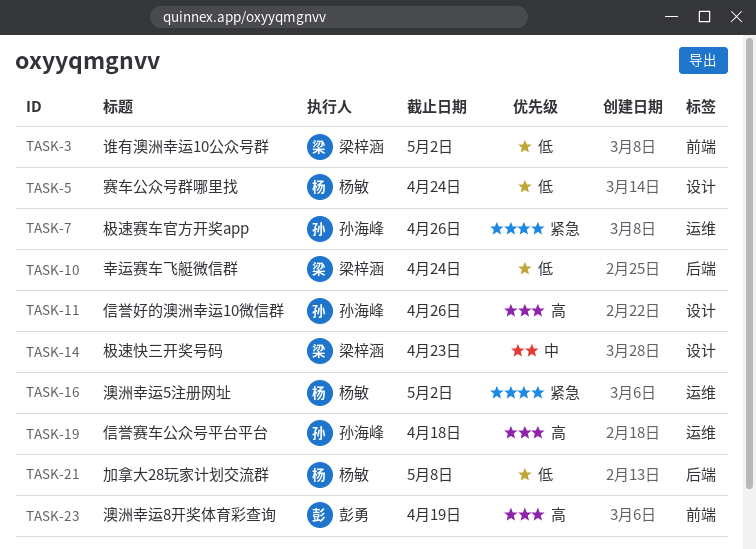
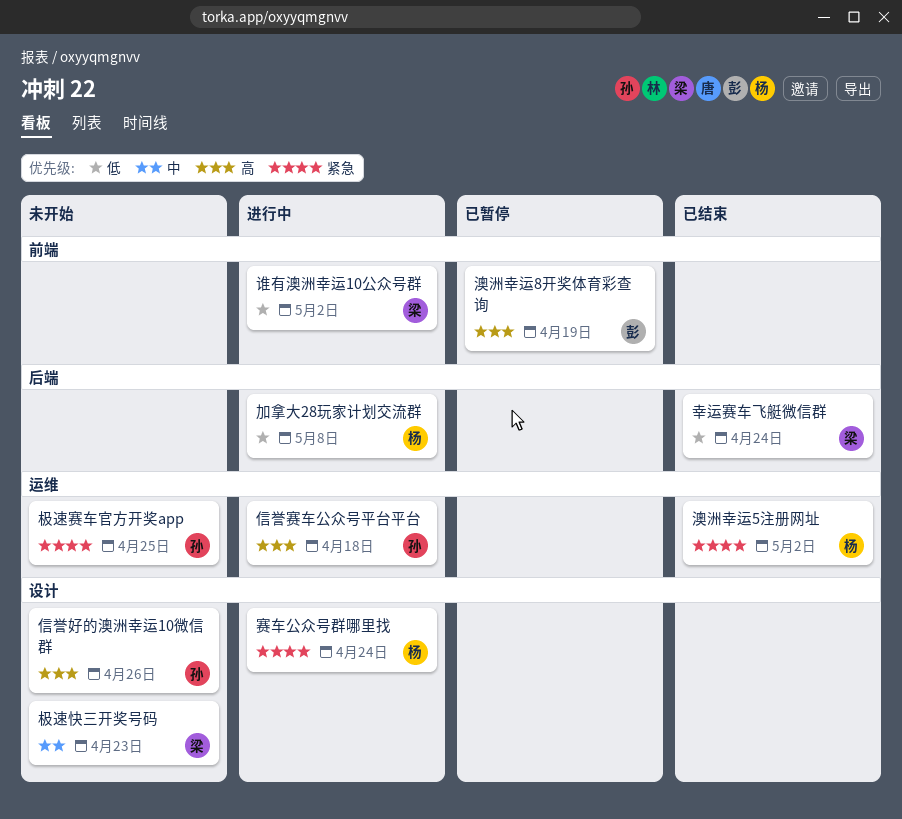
极速赛车官方开奖app, due: Apr 26 -> Apr 25
赛车公众号群哪里找, priority: 低 -> 紧急

